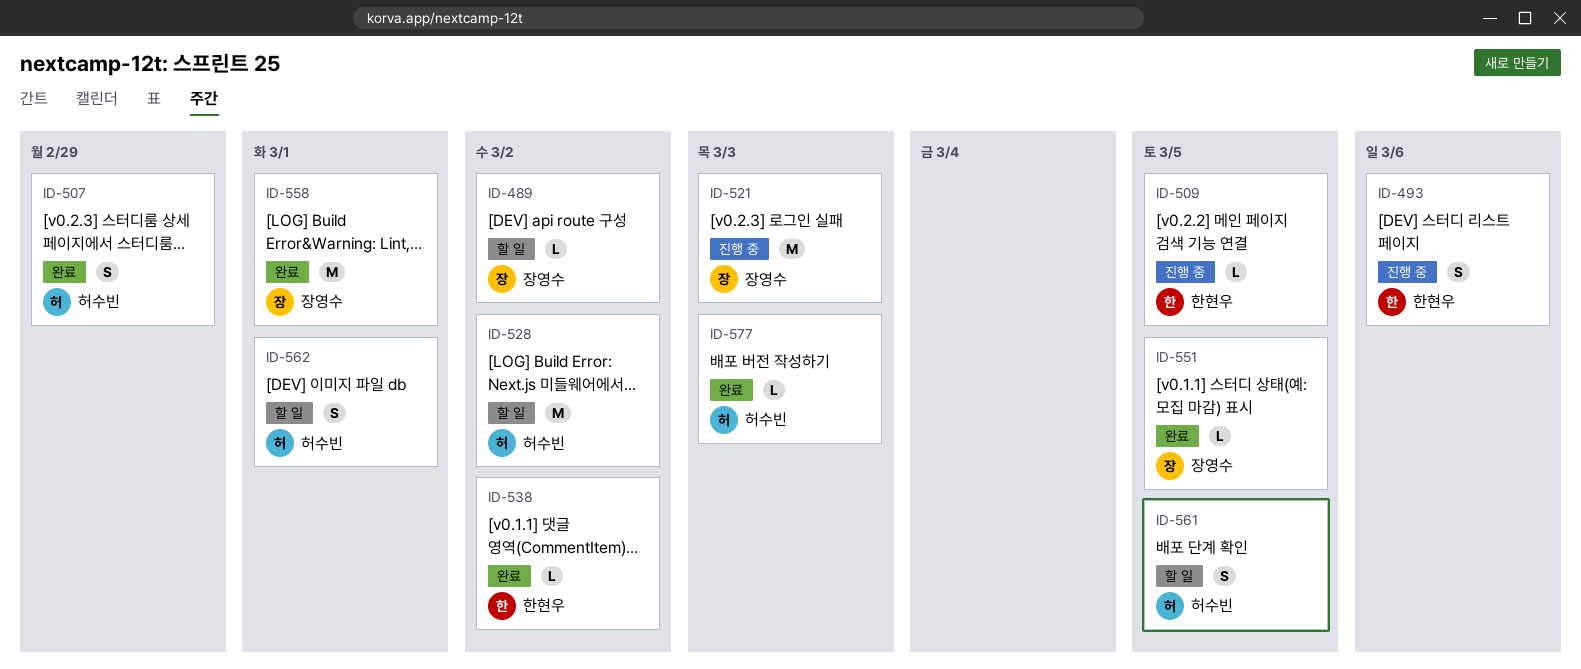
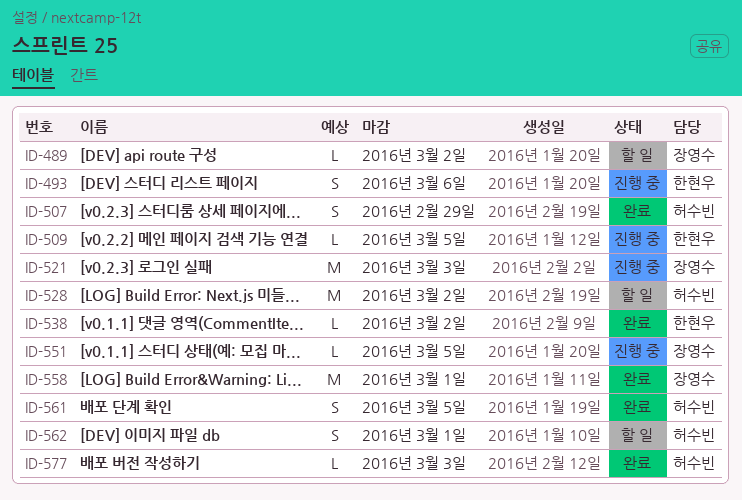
ID-551, status: 완료 -> 진행 중
ID-561, status: 할 일 -> 완료

